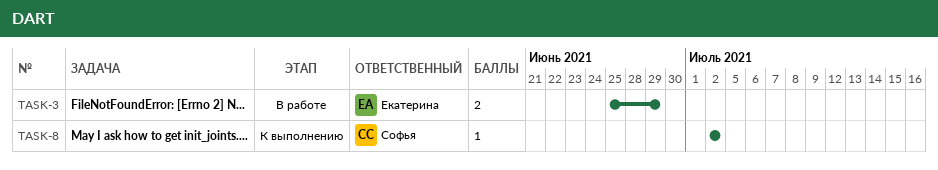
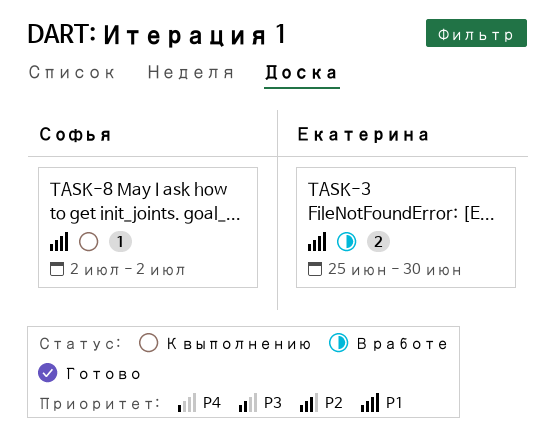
TASK-3, due: Jun 29 -> Jun 30

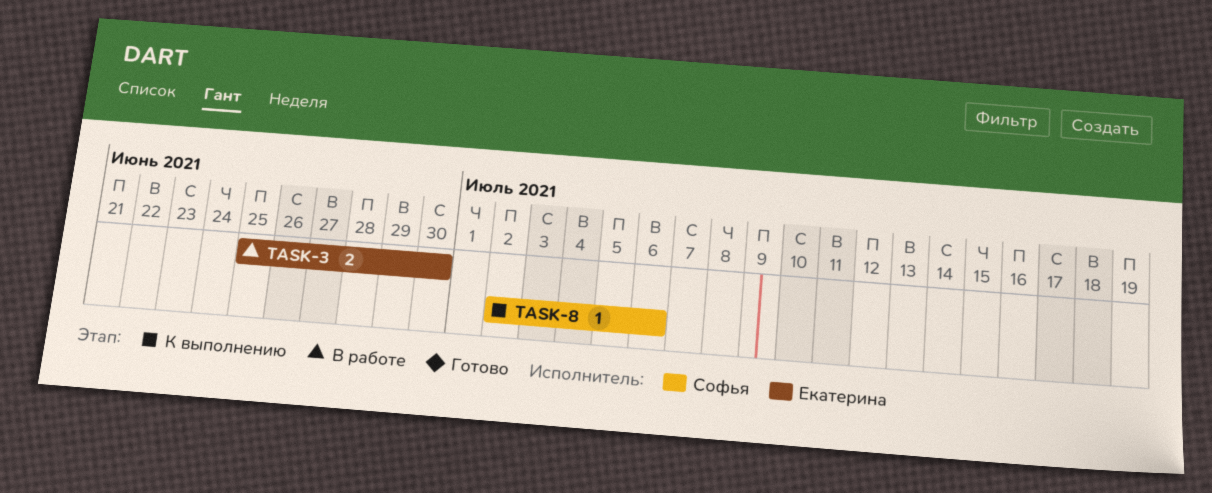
TASK-8, due: Jul 2 -> Jul 6

